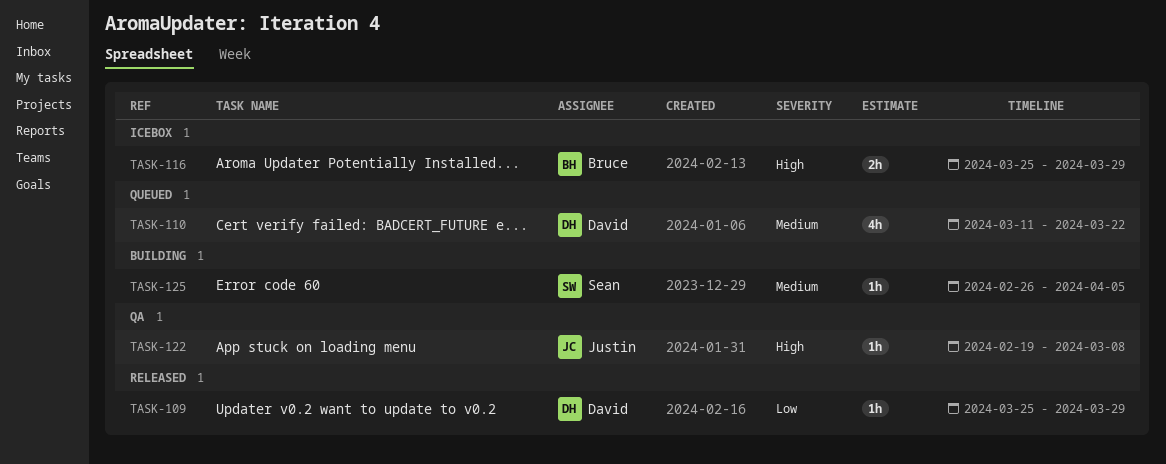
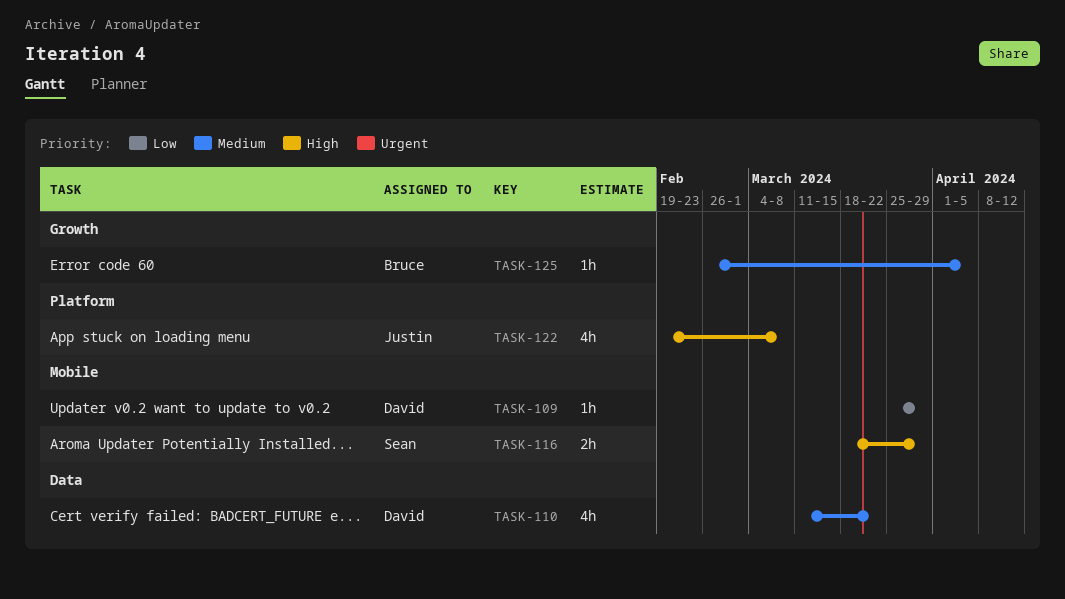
TASK-116, owner: Bruce -> Sean
TASK-116, start: Mar 25 -> Mar 18
TASK-122, estimate: 1h -> 4h
TASK-125, owner: Sean -> Bruce

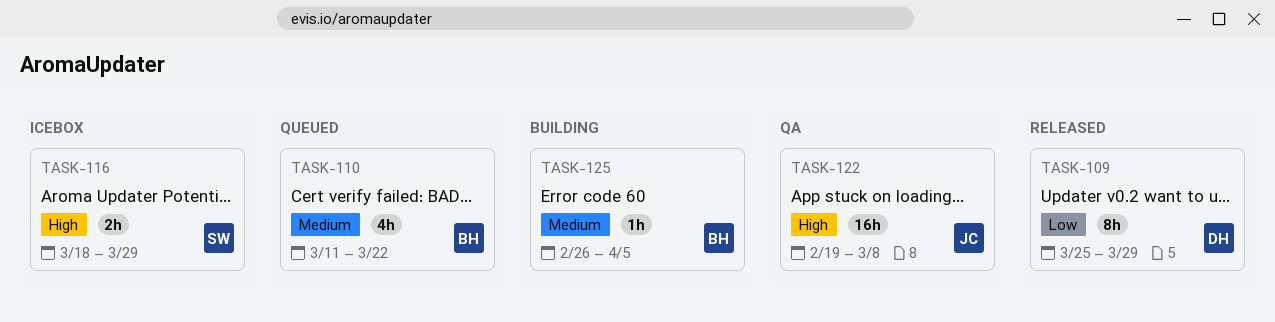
TASK-109, estimate: 1h -> 8h
TASK-110, owner: David -> Bruce
TASK-122, estimate: 4h -> 16h

